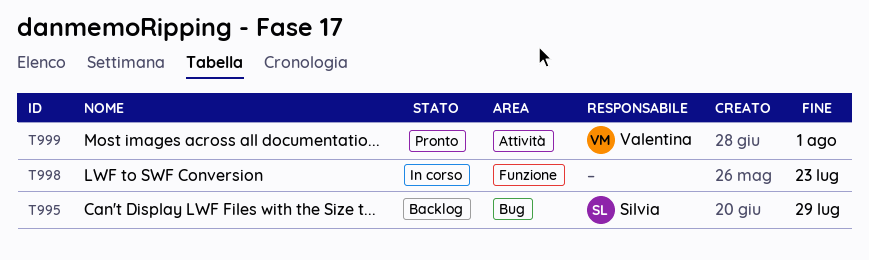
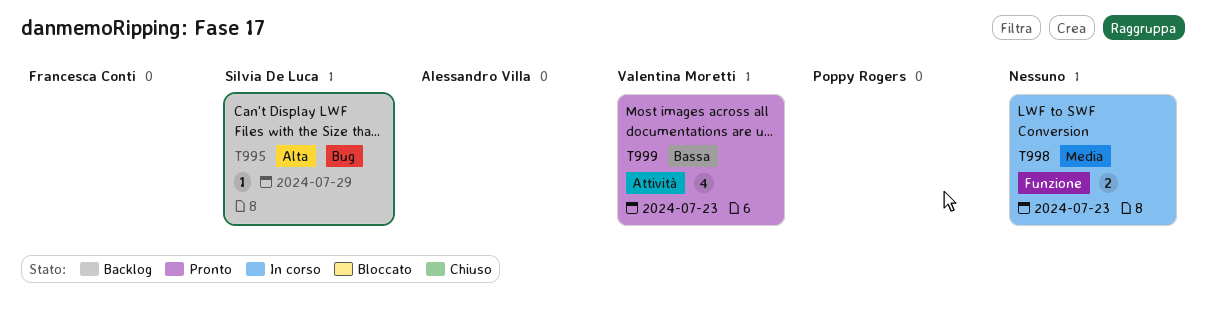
T999, due: Aug 1 -> Jul 23

